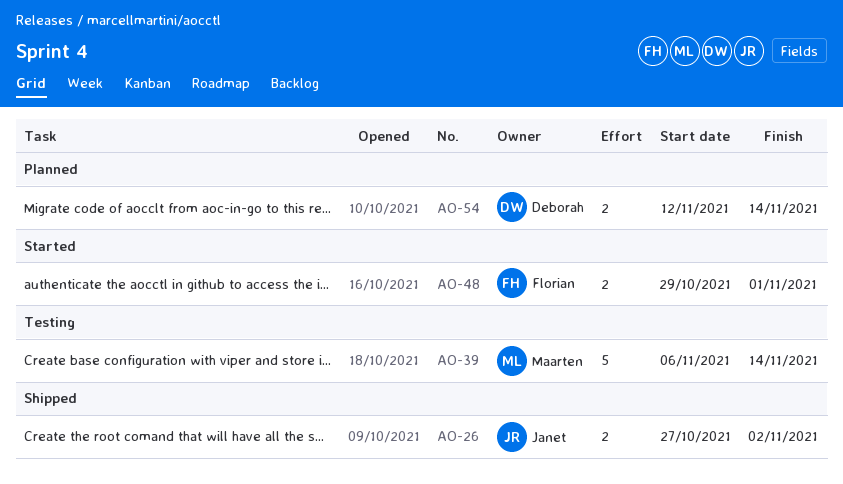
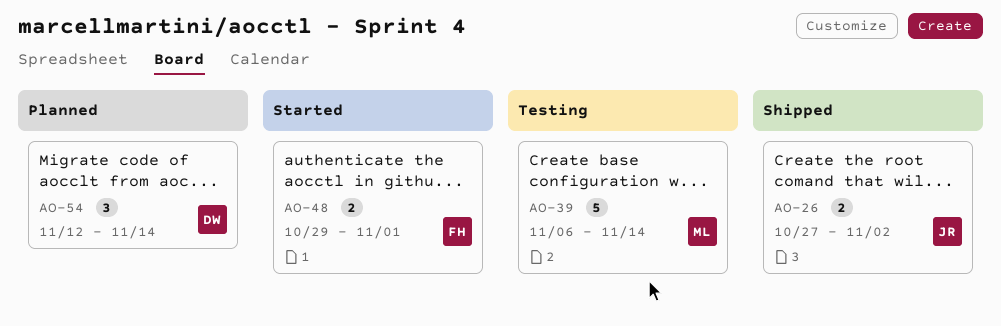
AO-54, estimate: 2 -> 3

